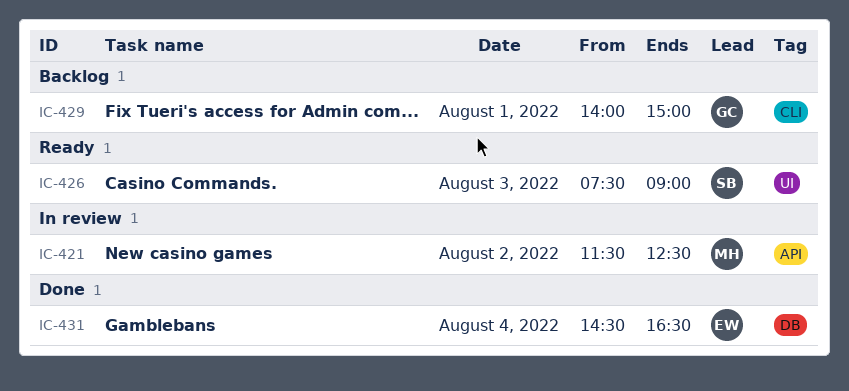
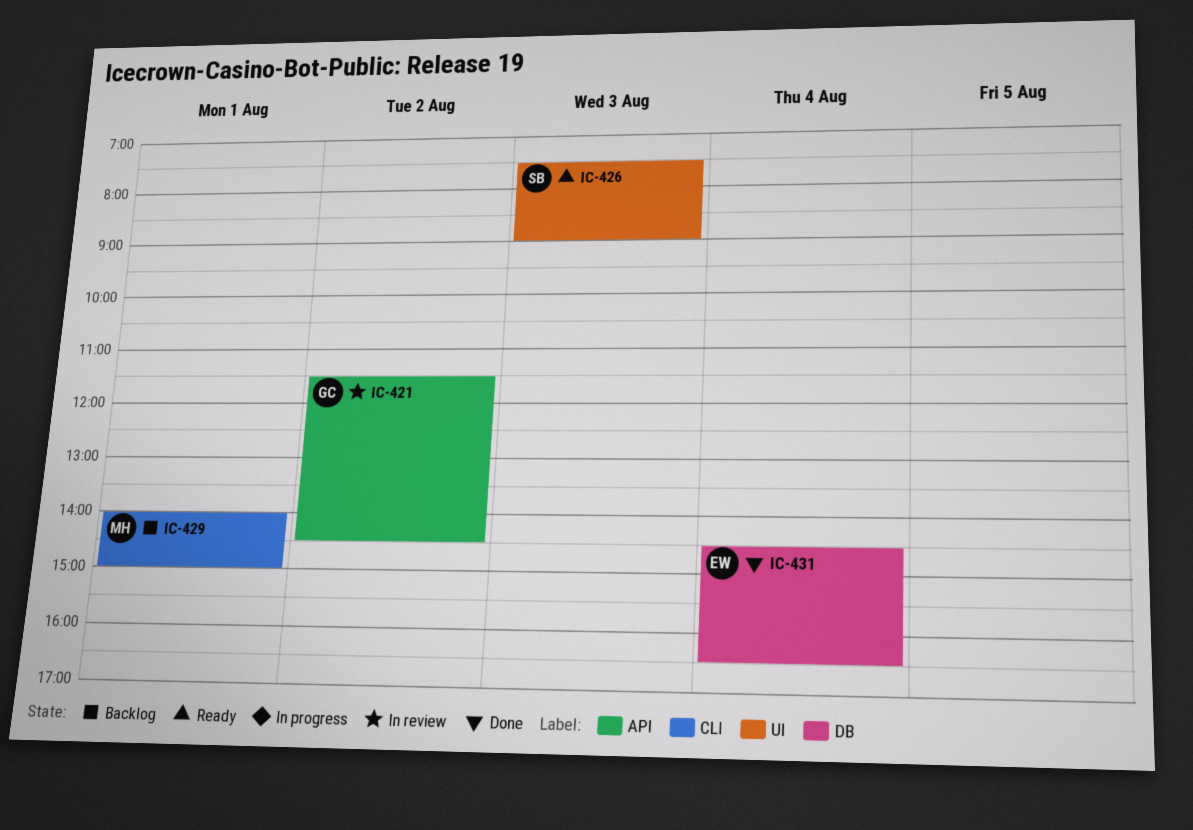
IC-421, owner: MH -> GC
IC-421, ends: 12:30 -> 14:30
IC-429, owner: GC -> MH

